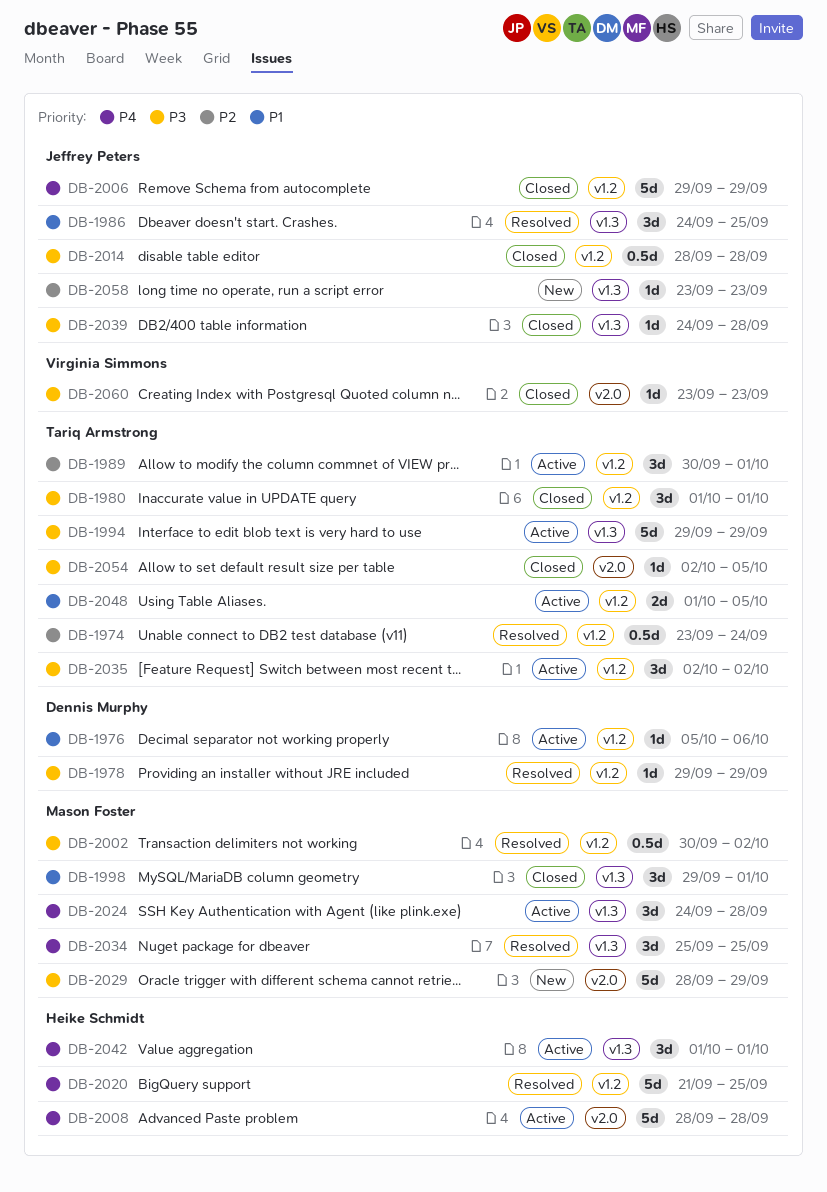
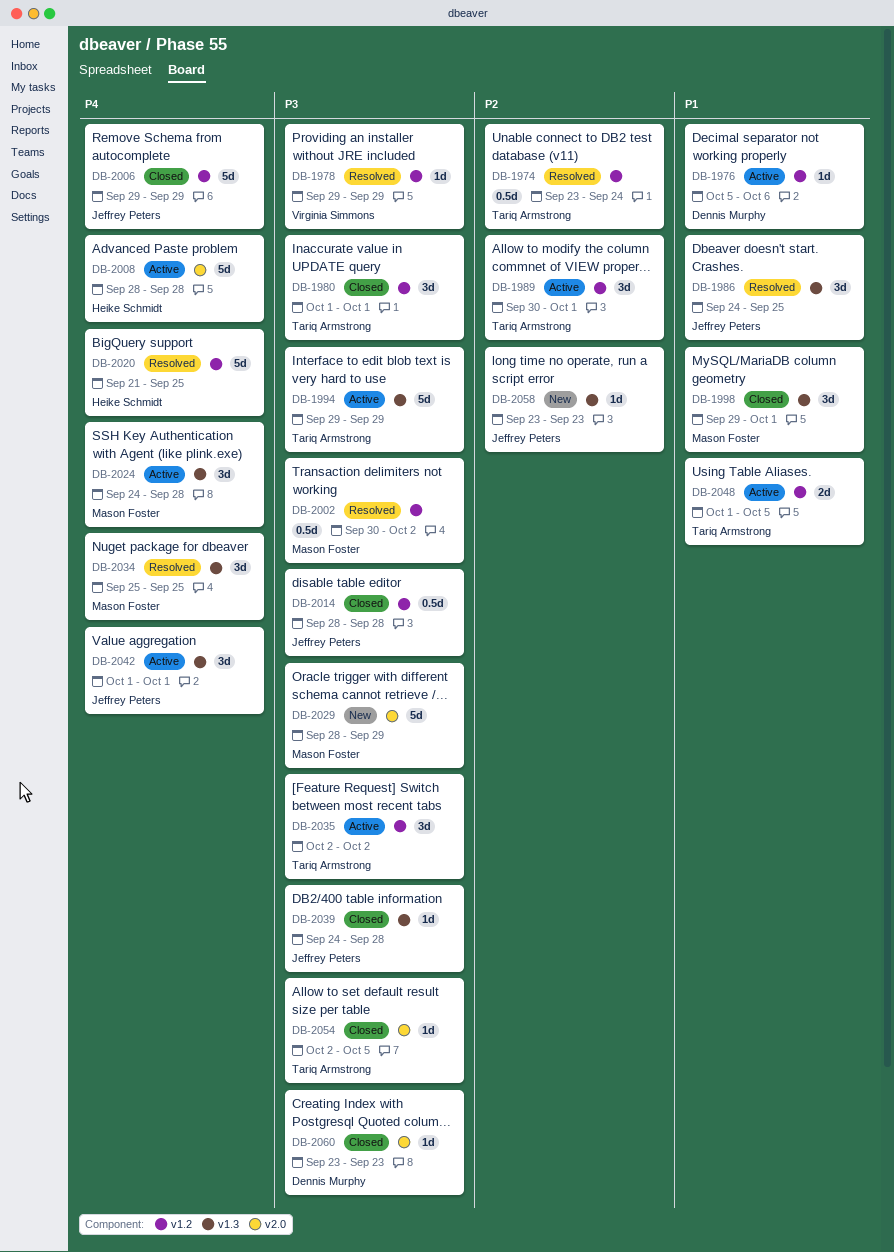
DB-1978, owner: Dennis Murphy -> Virginia Simmons
DB-2042, owner: Heike Schmidt -> Jeffrey Peters
DB-2060, owner: Virginia Simmons -> Dennis Murphy

